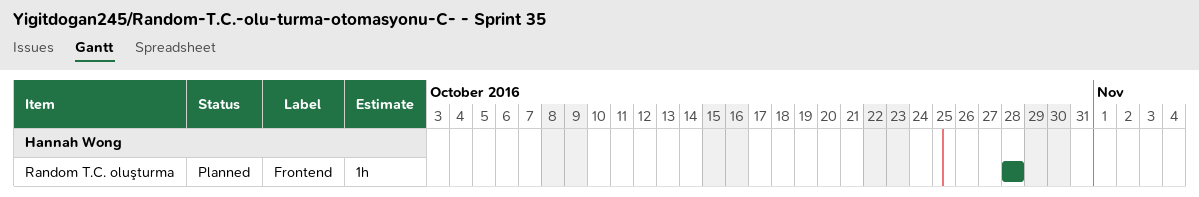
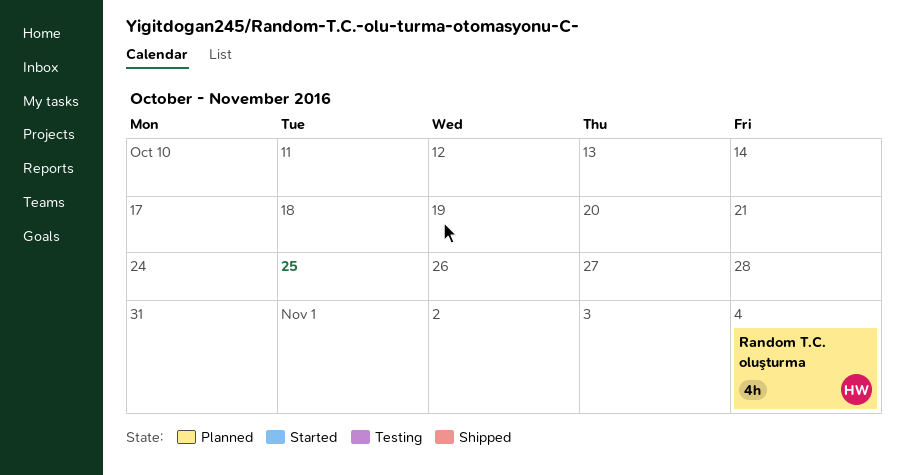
Random T.C. oluşturma, estimate: 1h -> 4h
Random T.C. oluşturma, due: Oct 28 -> Nov 4

